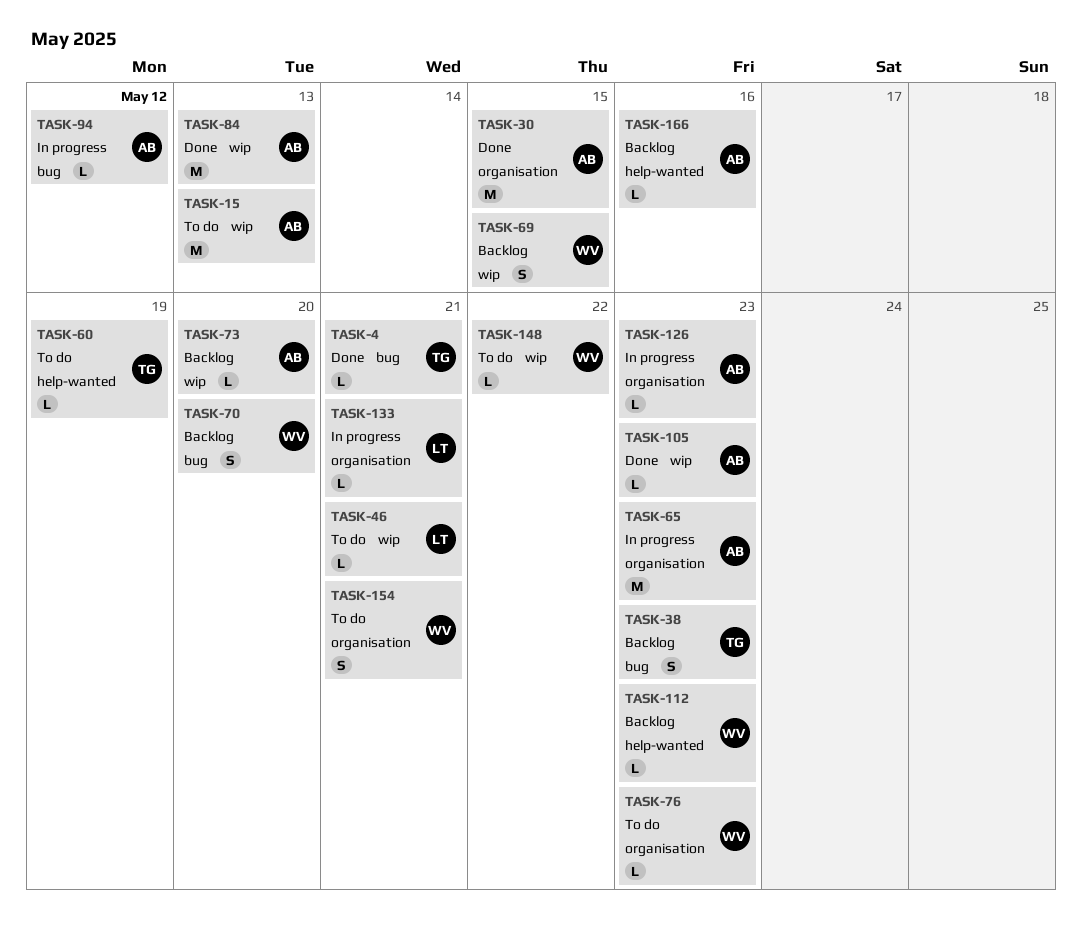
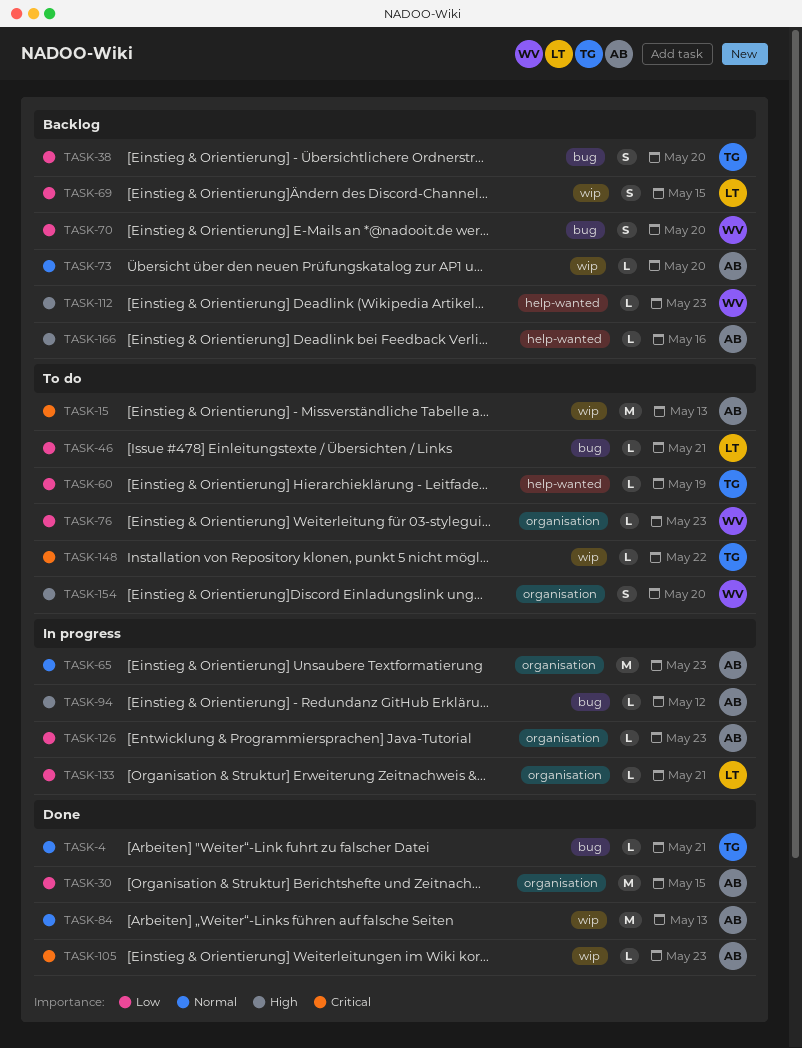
TASK-38, due: May 23 -> May 20
TASK-46, label: wip -> bug
TASK-69, owner: WV -> LT
TASK-148, owner: WV -> TG
TASK-154, due: May 21 -> May 20

